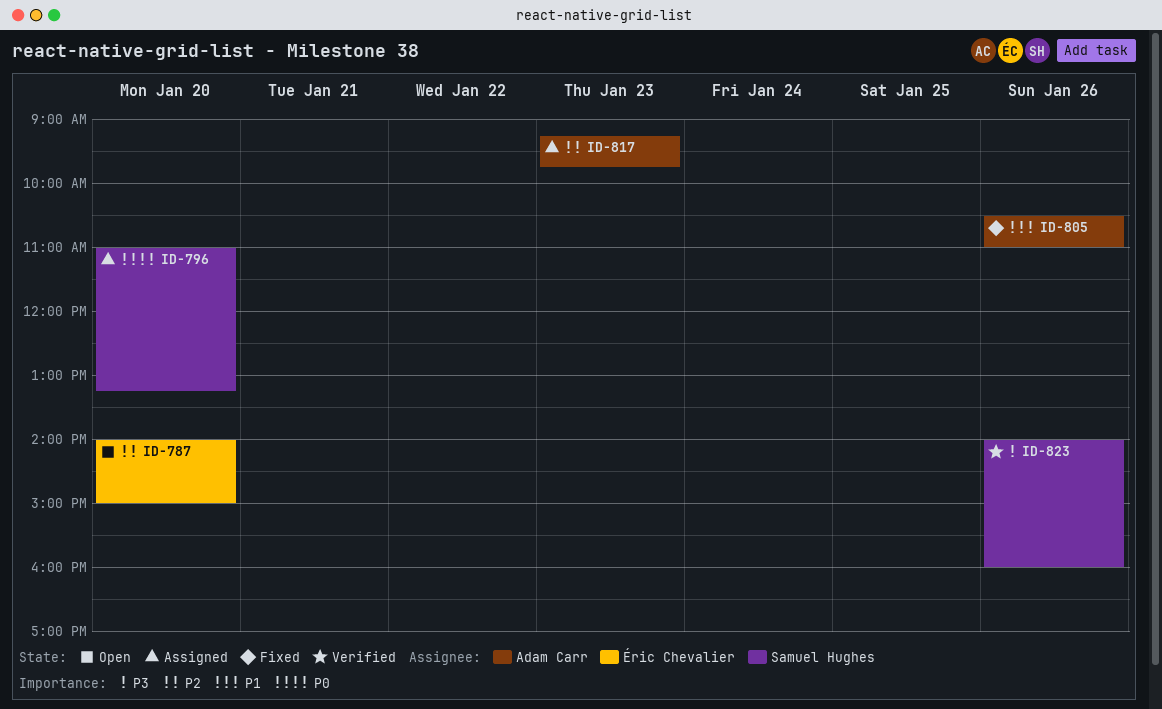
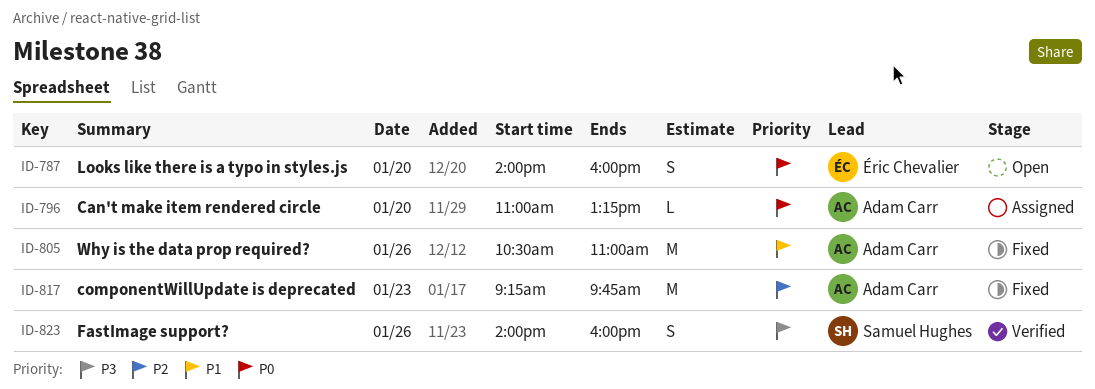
ID-787, priority: P2 -> P0
ID-787, ends: 15:00 -> 16:00
ID-796, owner: Samuel Hughes -> Adam Carr
ID-817, status: Assigned -> Fixed

